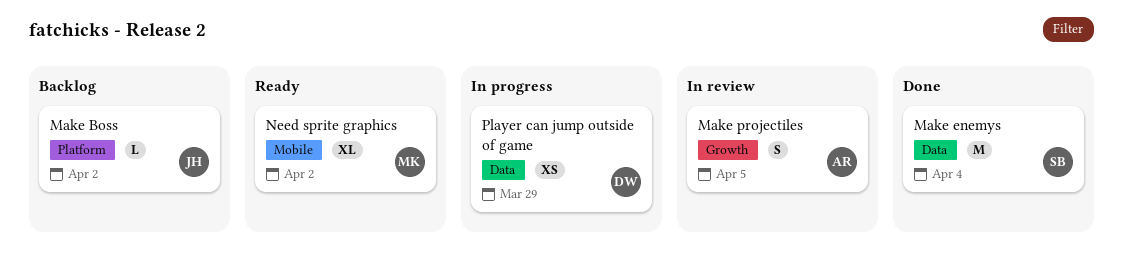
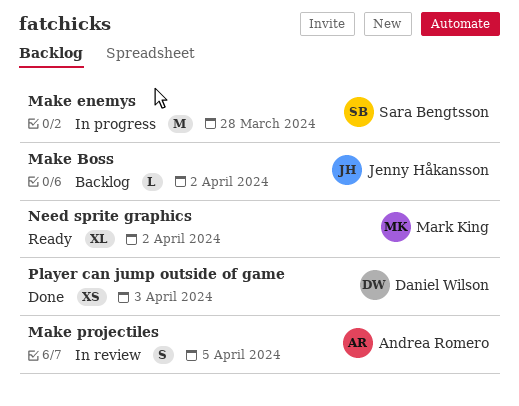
Make enemys, status: Done -> In progress
Make enemys, due: Apr 4 -> Mar 28
Player can jump outside of game, status: In progress -> Done
Player can jump outside of game, due: Mar 29 -> Apr 3

